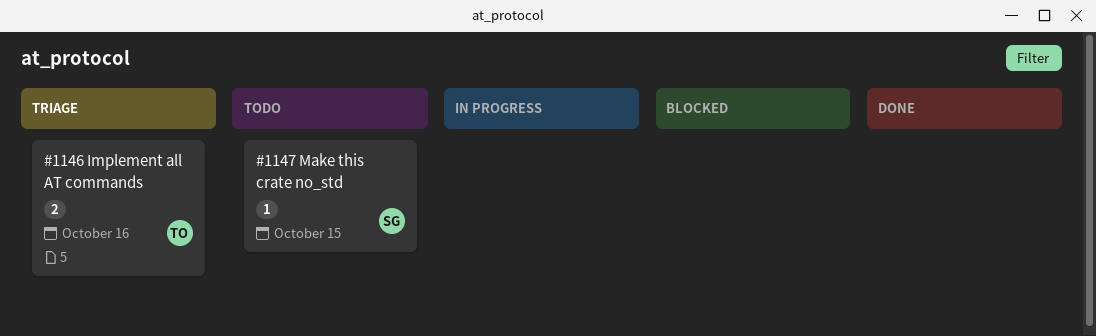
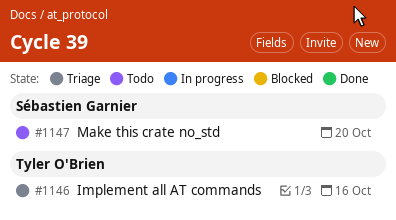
#1147, due: Oct 15 -> Oct 20

